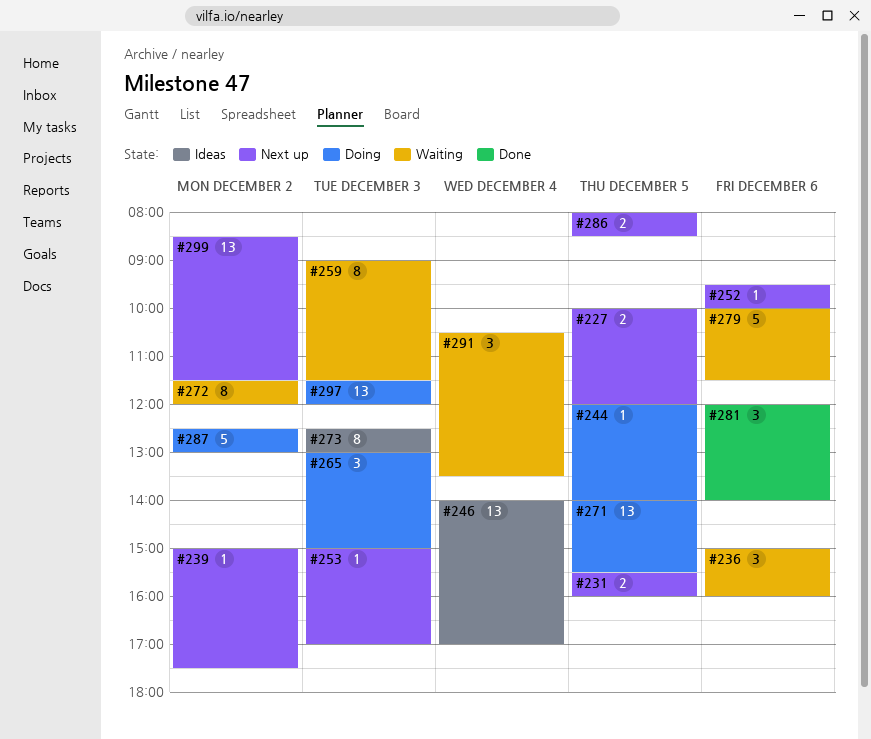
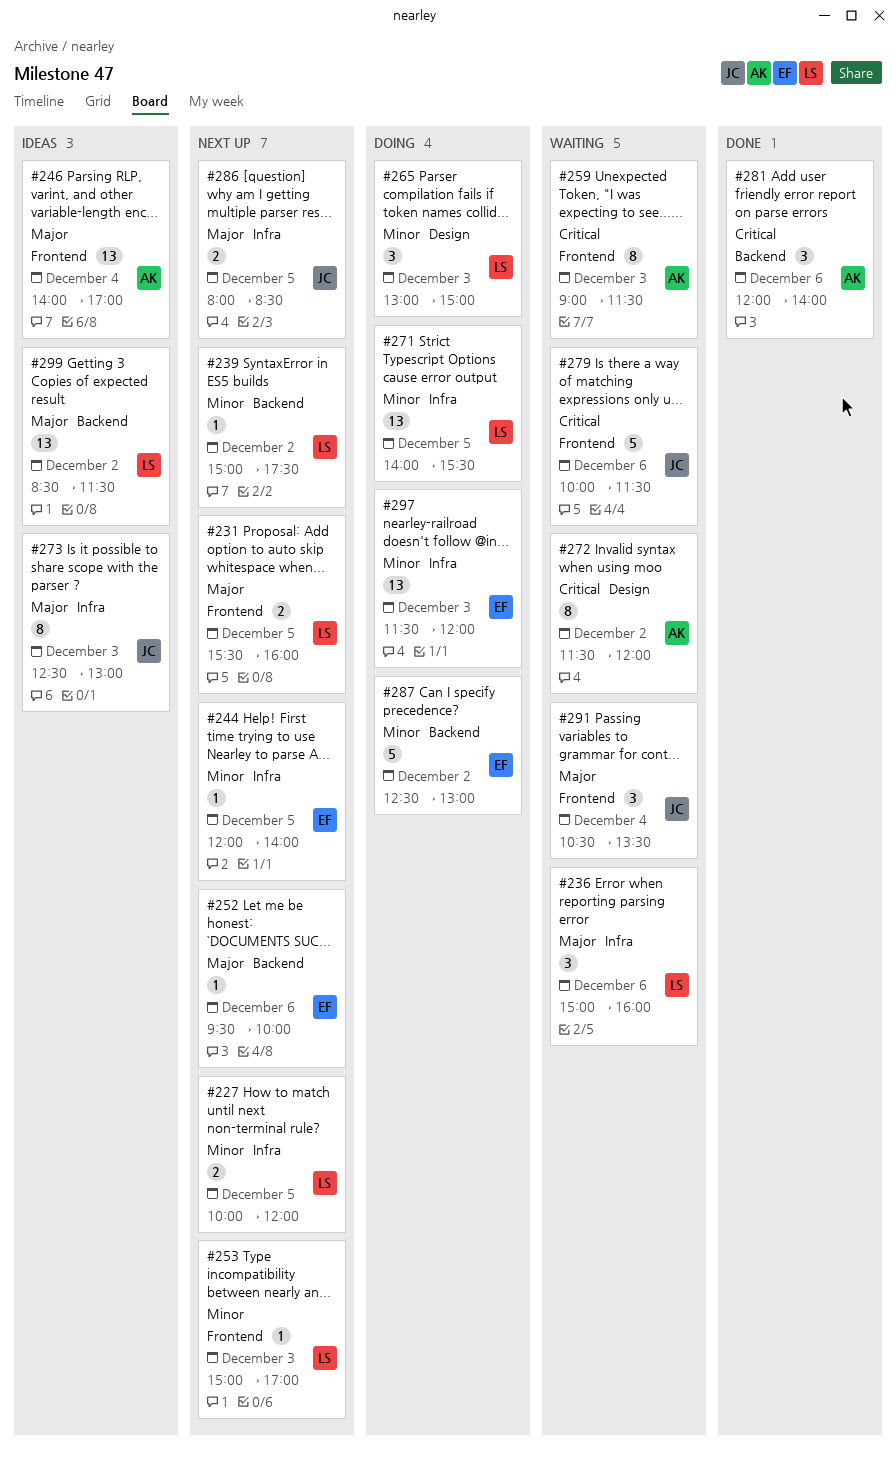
#244, status: Doing -> Next up
#299, status: Next up -> Ideas

